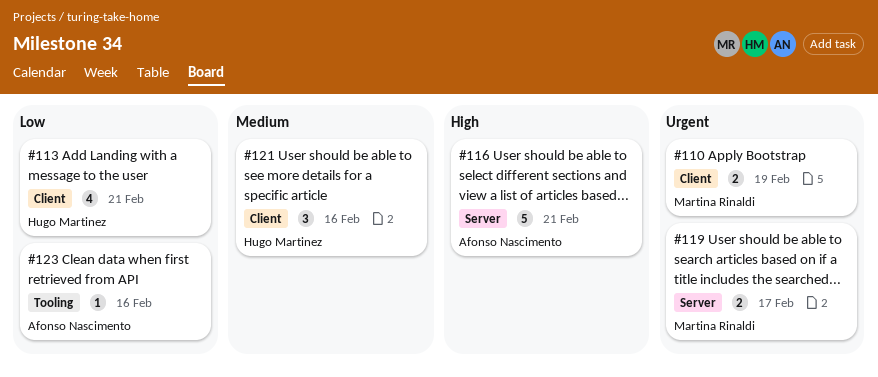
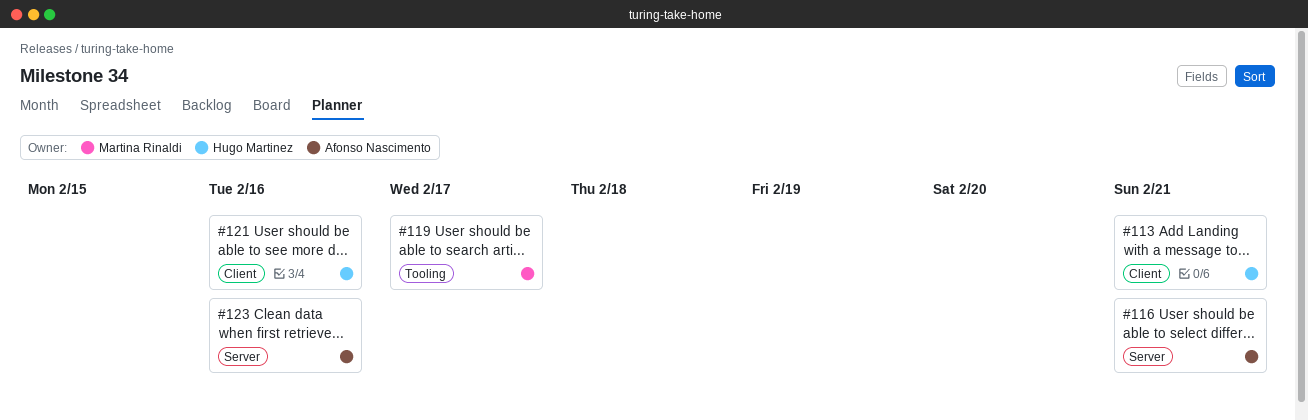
#110: present -> none
#119, label: Server -> Tooling
#123, label: Tooling -> Server

